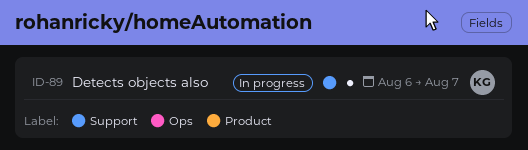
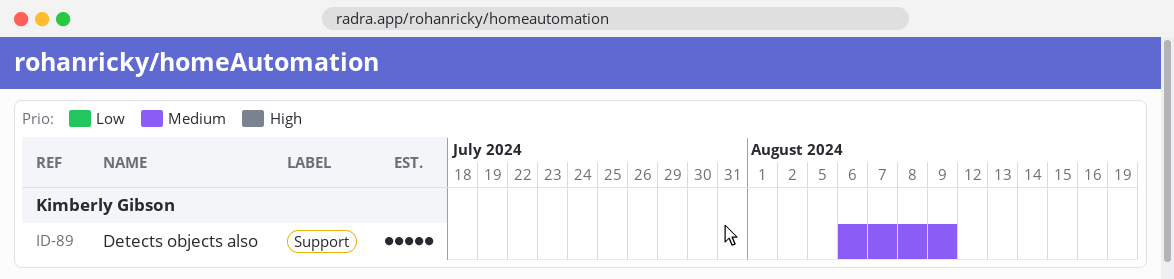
ID-89, estimate: 1 -> 5
ID-89, due: Aug 7 -> Aug 9

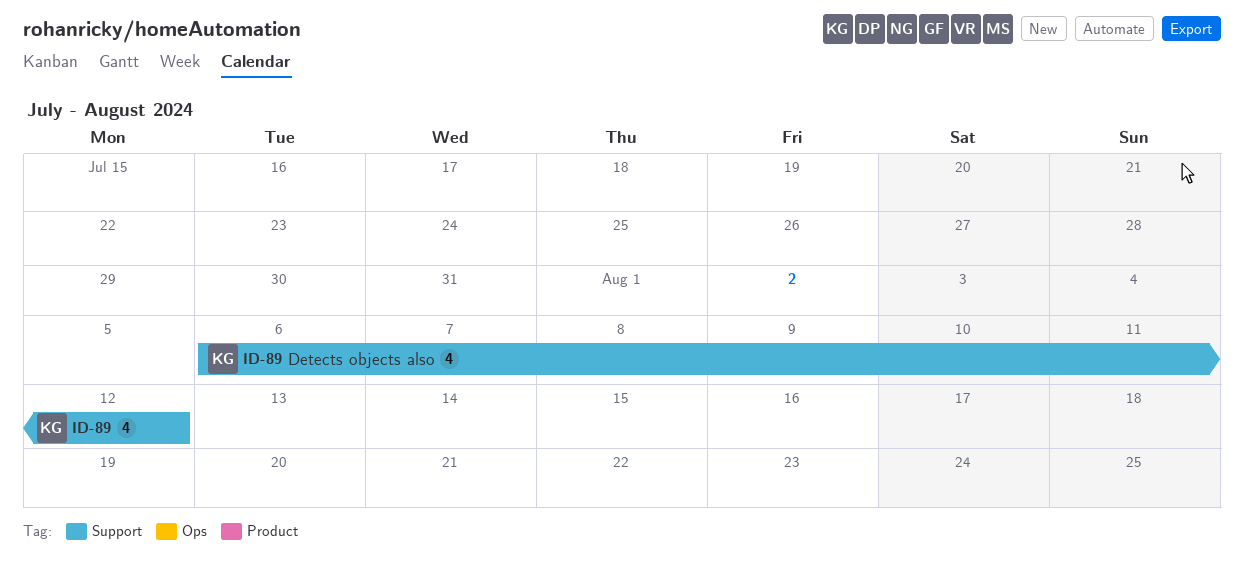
ID-89, estimate: 5 -> 4
ID-89, due: Aug 9 -> Aug 12

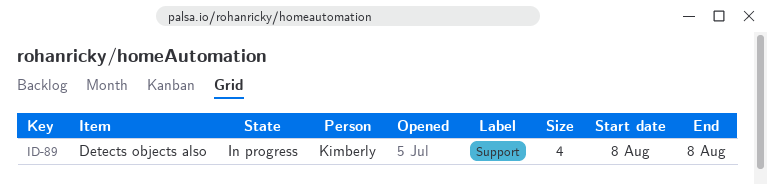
ID-89, start: Aug 6 -> Aug 8
ID-89, due: Aug 12 -> Aug 8

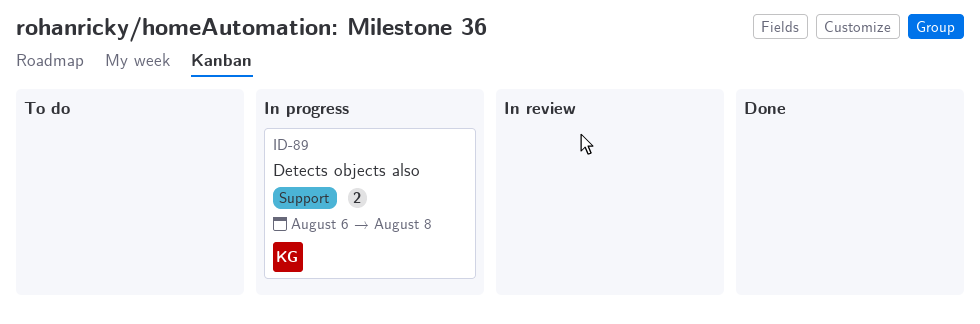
ID-89, estimate: 4 -> 2
ID-89, start: Aug 8 -> Aug 6

